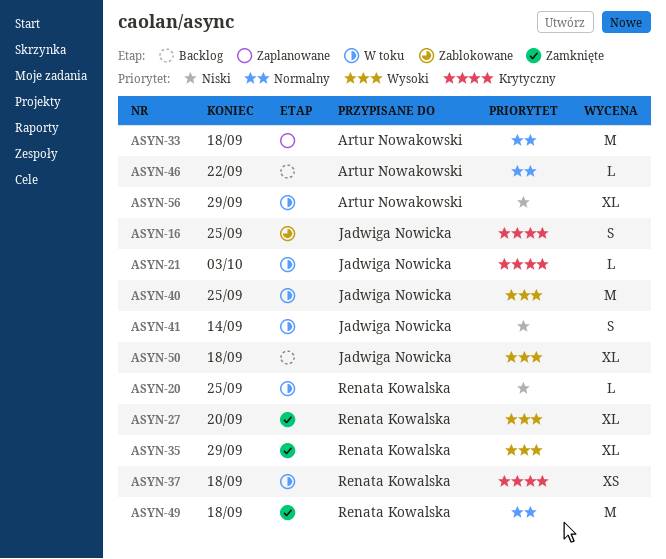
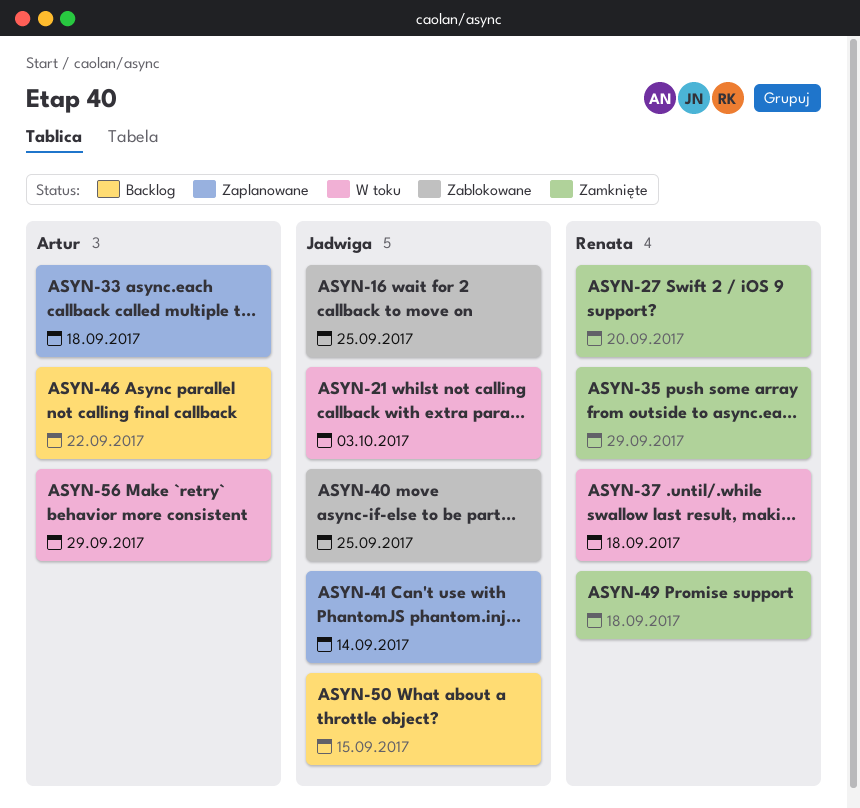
ASYN-20: present -> none
ASYN-40, status: W toku -> Zablokowane
ASYN-41, status: W toku -> Zaplanowane
ASYN-50, due: Sep 18 -> Sep 15

